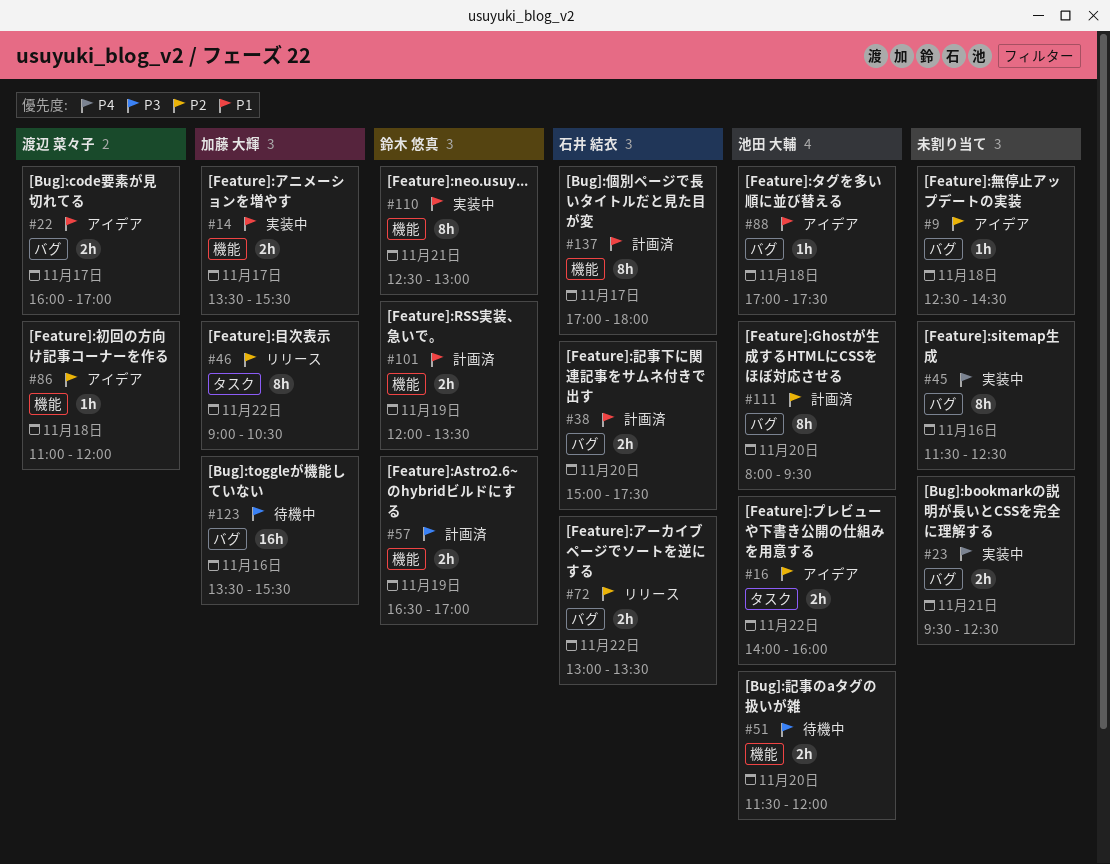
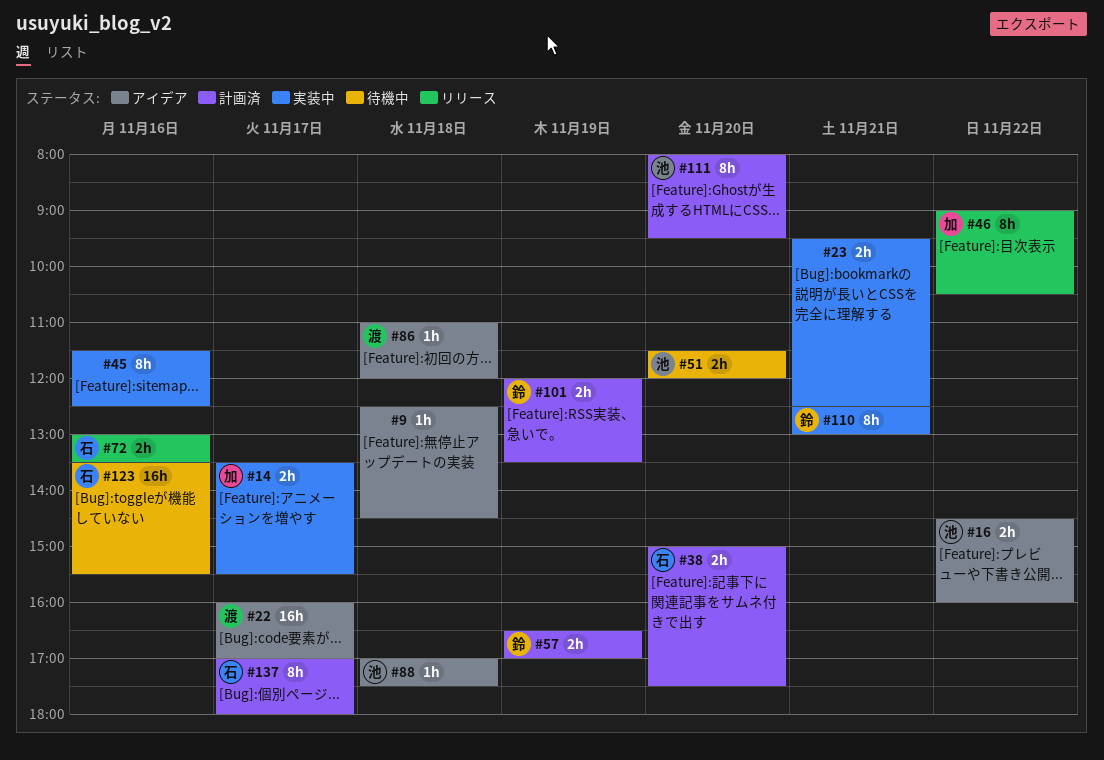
#16, begins: 14:00 -> 14:30
#22, estimate: 2h -> 16h
#72, day: Nov 22 -> Nov 16
#123, owner: 加藤 大輝 -> 石井 結衣

